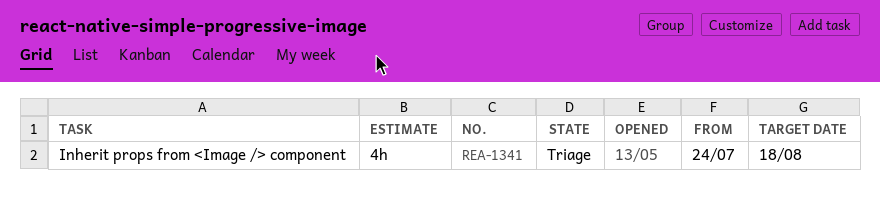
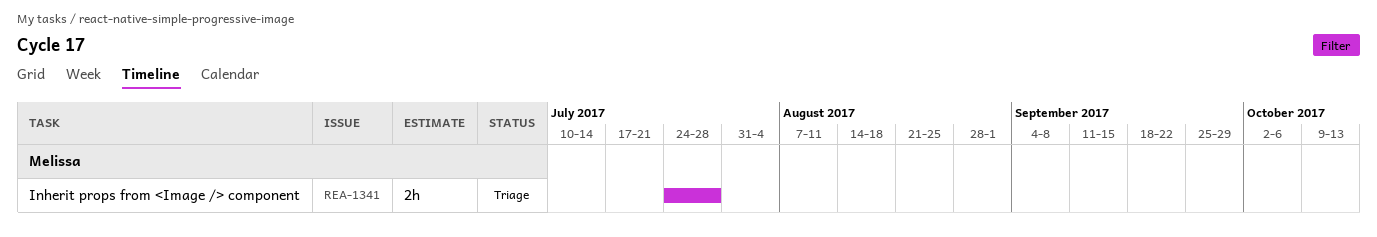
REA-1341, estimate: 4h -> 2h
REA-1341, due: Aug 18 -> Jul 28

